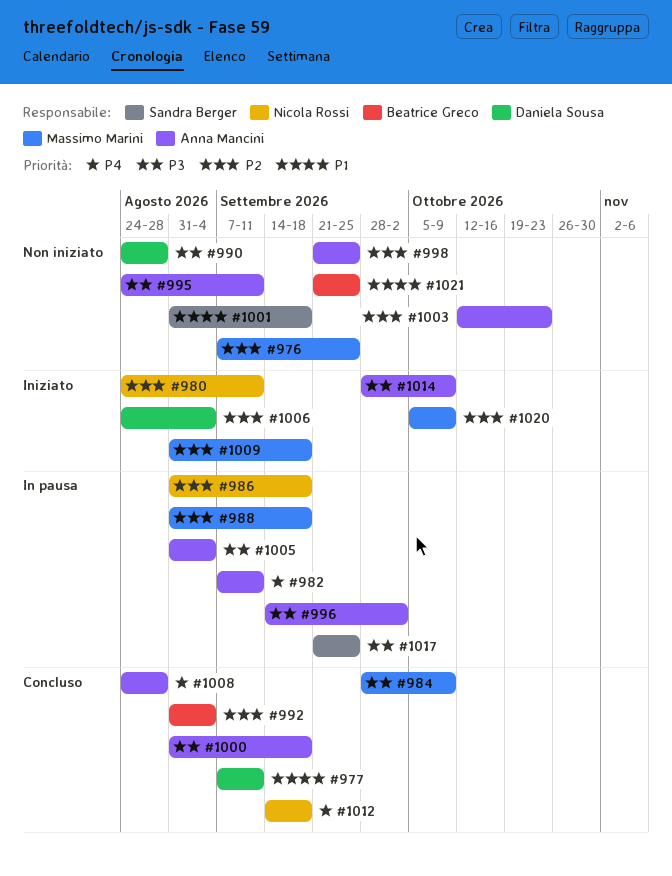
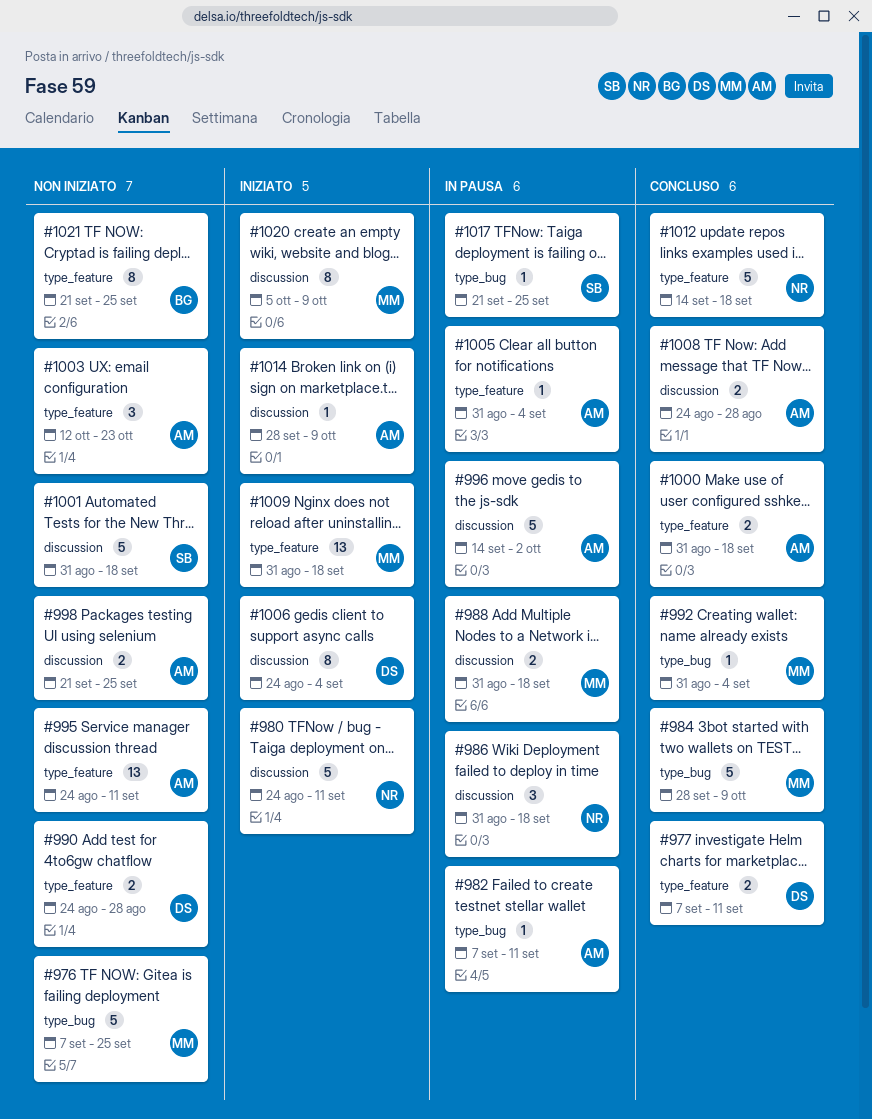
#992, owner: Beatrice Greco -> Massimo Marini

